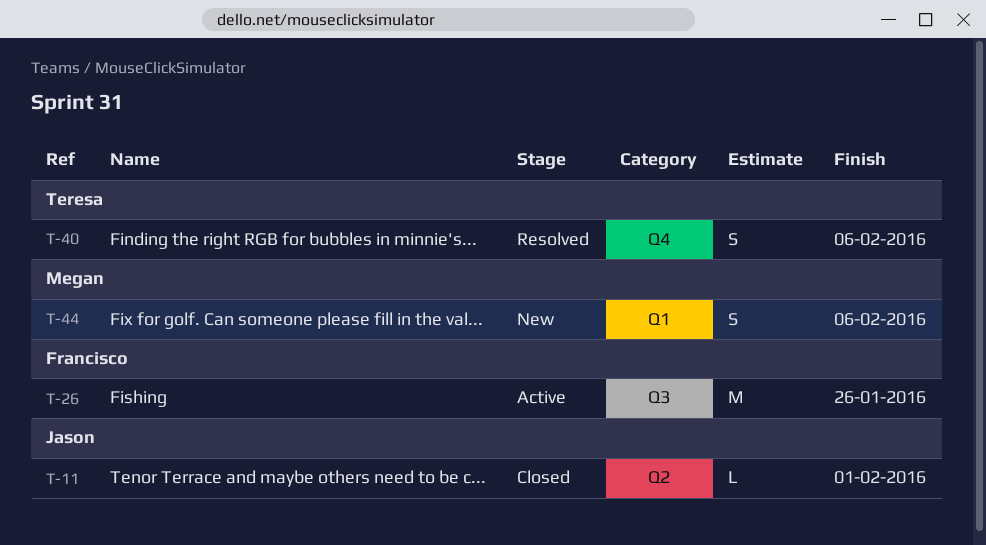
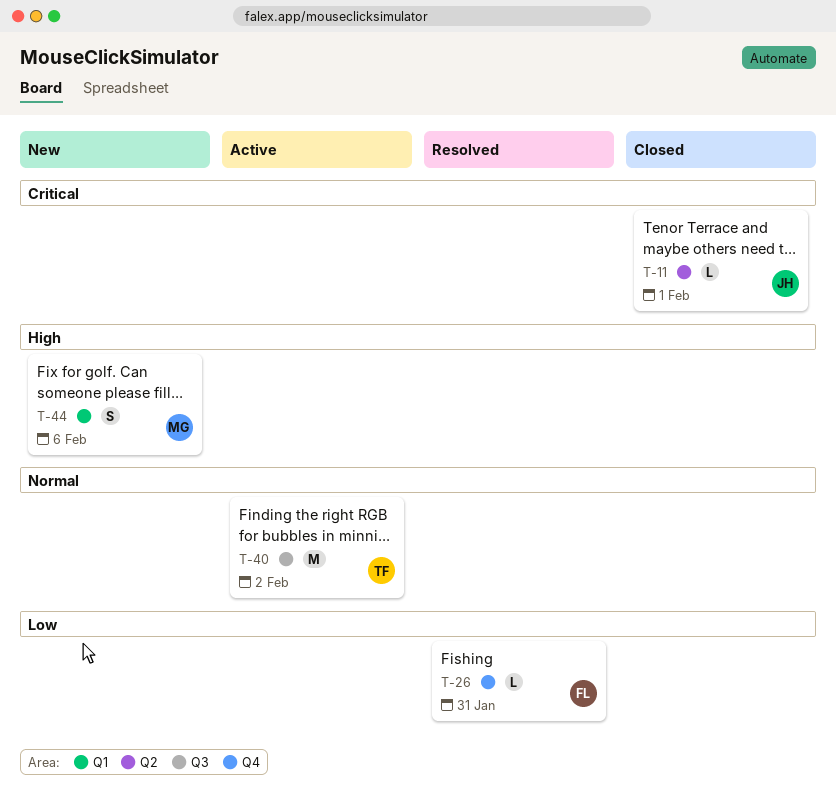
T-26, status: Active -> Resolved
T-26, label: Q3 -> Q4
T-26, estimate: M -> L
T-26, due: Jan 26 -> Jan 31
T-40, status: Resolved -> Active
T-40, label: Q4 -> Q3
T-40, estimate: S -> M
T-40, due: Feb 6 -> Feb 2

